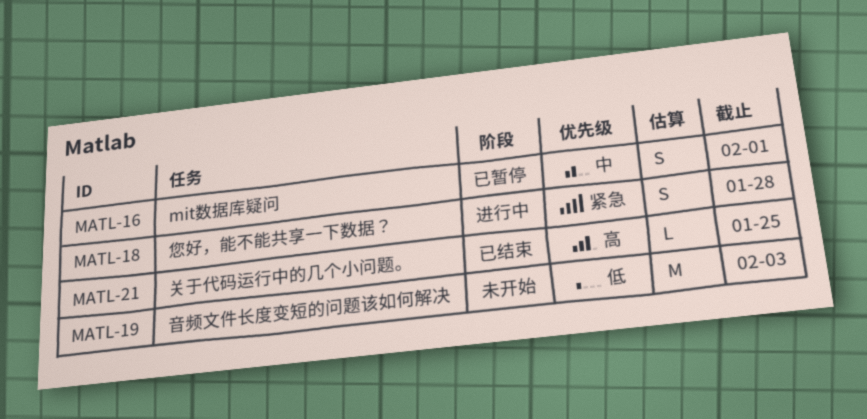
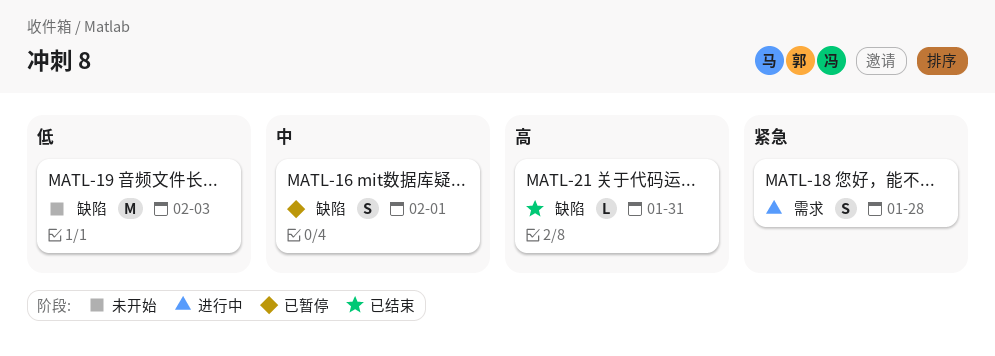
MATL-21, due: Jan 25 -> Jan 31

